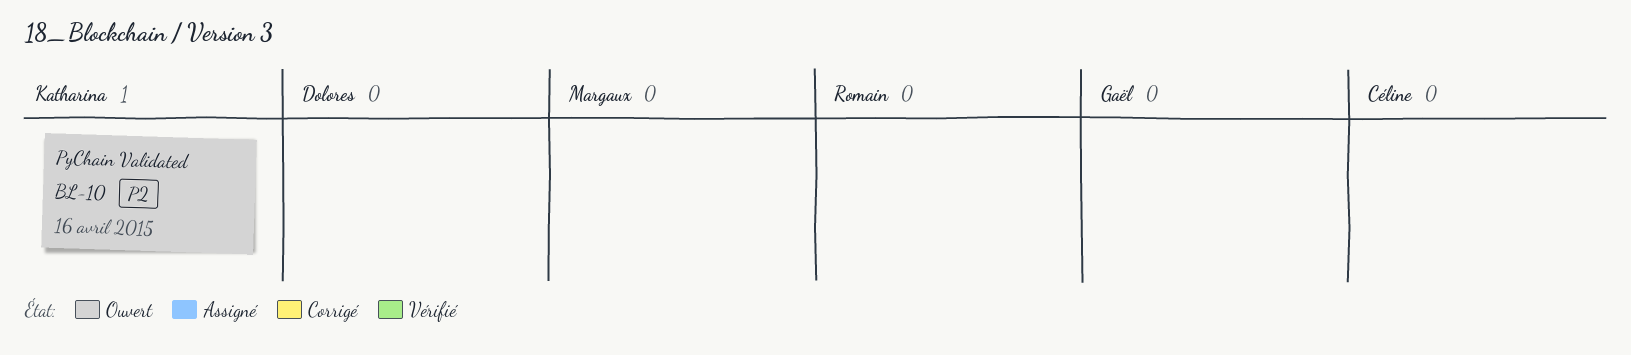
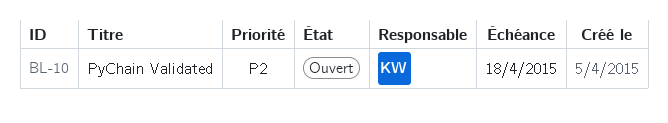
BL-10, due: Apr 16 -> Apr 18

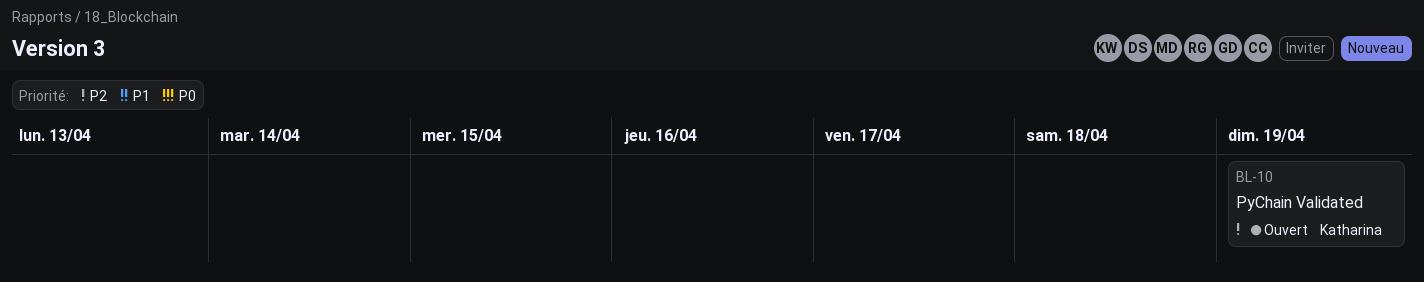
BL-10, due: Apr 18 -> Apr 19

